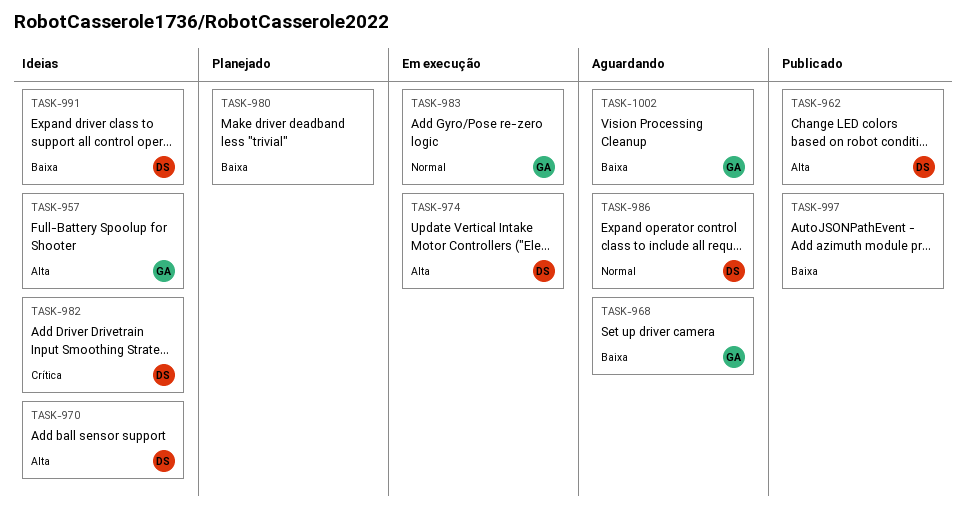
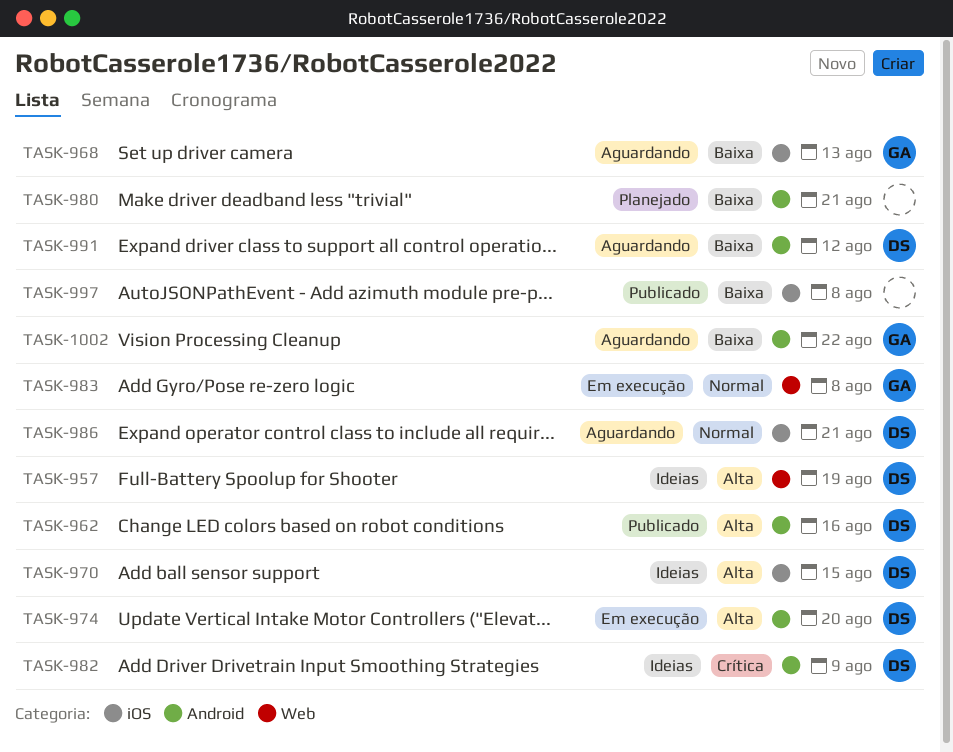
TASK-957, owner: GA -> DS
TASK-991, status: Ideias -> Aguardando

